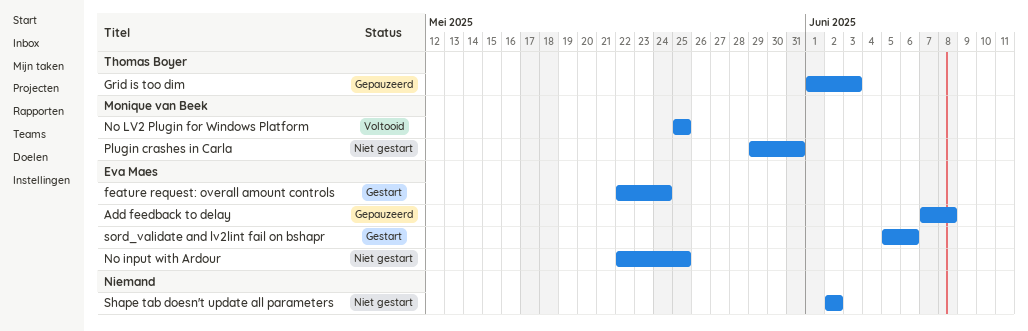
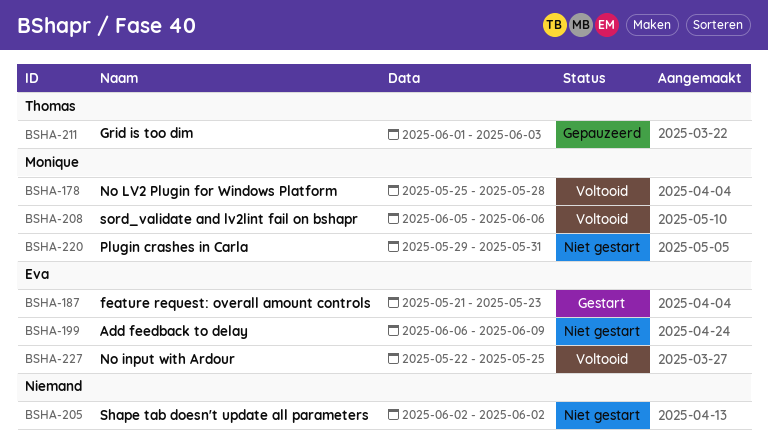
Add feedback to delay, status: Gepauzeerd -> Niet gestart
Add feedback to delay, start: Jun 7 -> Jun 6
Add feedback to delay, due: Jun 8 -> Jun 9
feature request: overall amount controls, start: May 22 -> May 21
feature request: overall amount controls, due: May 24 -> May 23
No input with Ardour, status: Niet gestart -> Voltooid
No LV2 Plugin for Windows Platform, due: May 25 -> May 28
sord_validate and lv2lint fail on bshapr, status: Gestart -> Voltooid
sord_validate and lv2lint fail on bshapr, owner: Eva Maes -> Monique van Beek

